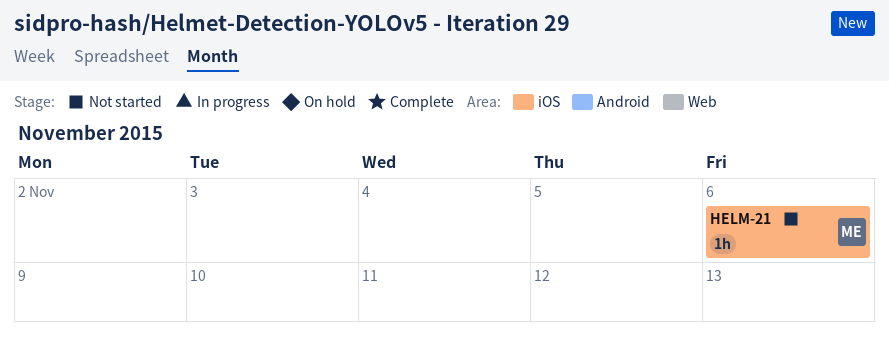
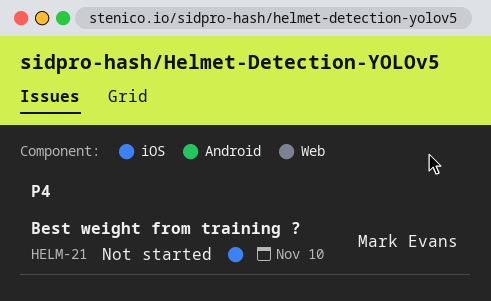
HELM-21, due: Nov 6 -> Nov 10

